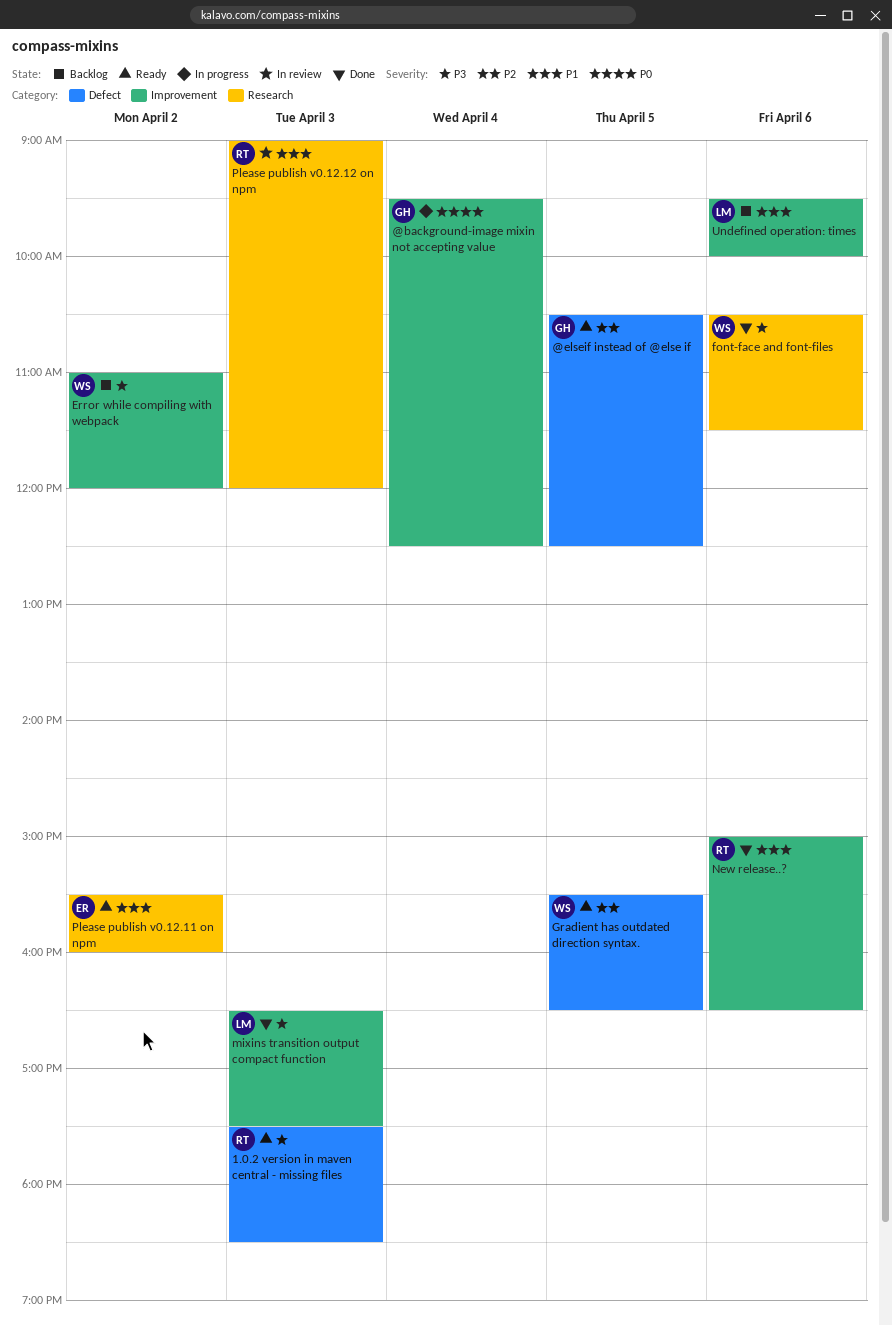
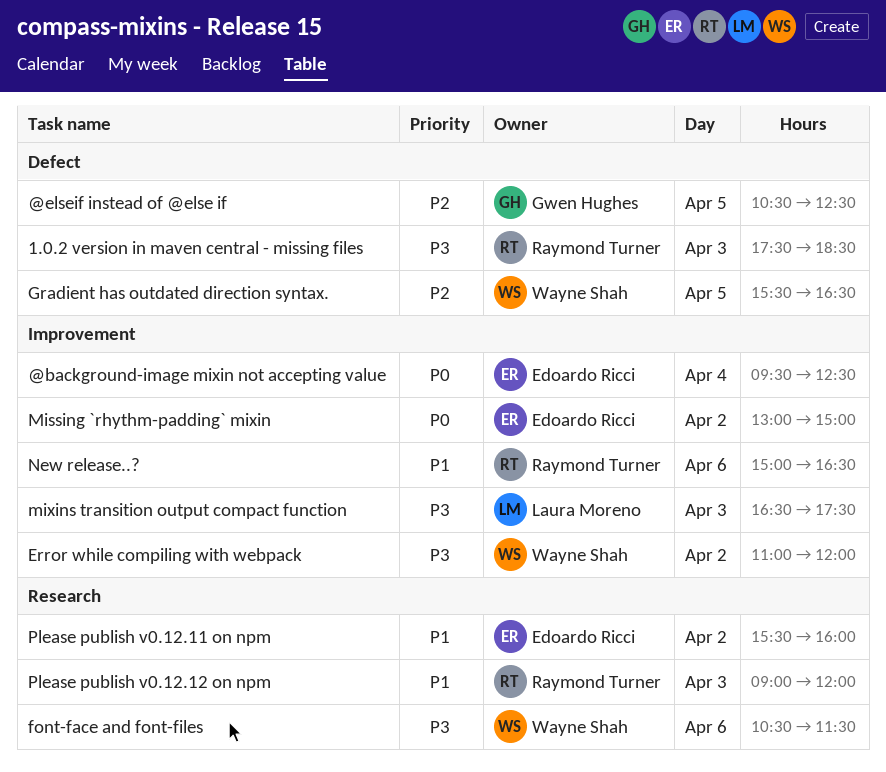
@background-image mixin not accepting value, owner: Gwen Hughes -> Edoardo Ricci
Missing `rhythm-padding` mixin: none -> present
Undefined operation: times: present -> none

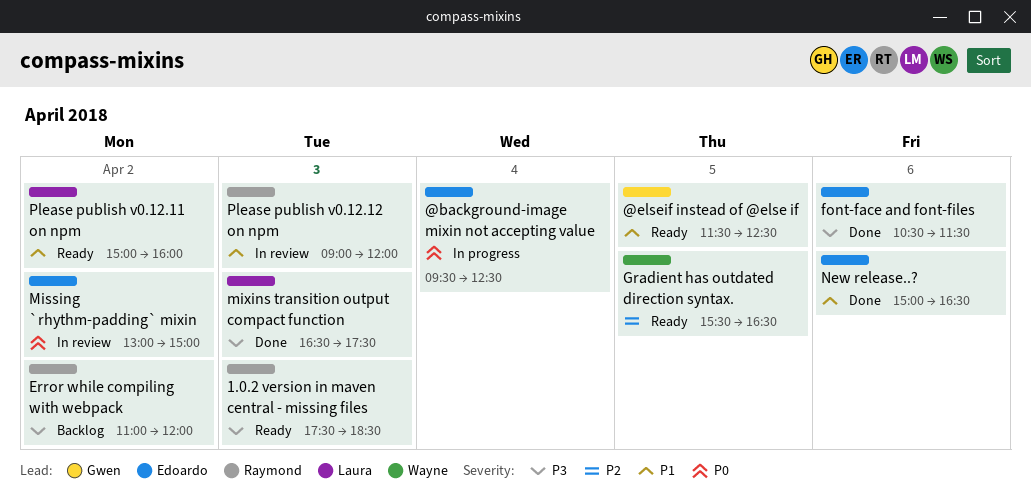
@elseif instead of @else if, priority: P2 -> P1
@elseif instead of @else if, begins: 10:30 -> 11:30
Error while compiling with webpack, owner: Wayne Shah -> Raymond Turner
font-face and font-files, owner: Wayne Shah -> Edoardo Ricci
New release..?, owner: Raymond Turner -> Edoardo Ricci
Please publish v0.12.11 on npm, owner: Edoardo Ricci -> Laura Moreno
Please publish v0.12.11 on npm, begins: 15:30 -> 15:00

